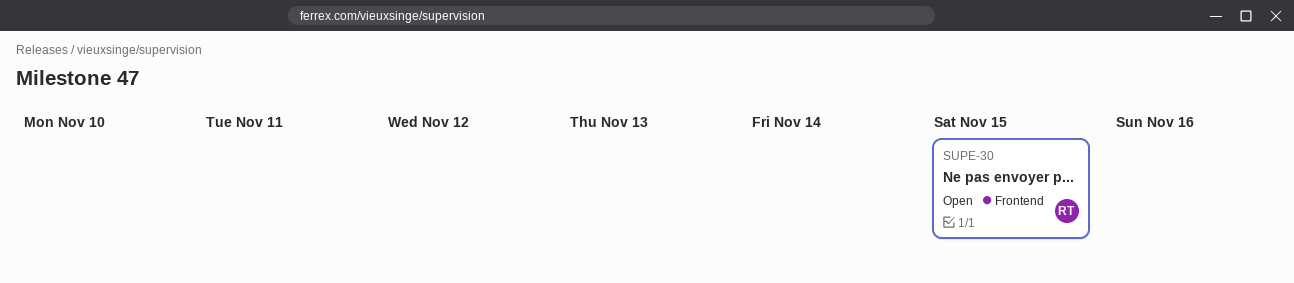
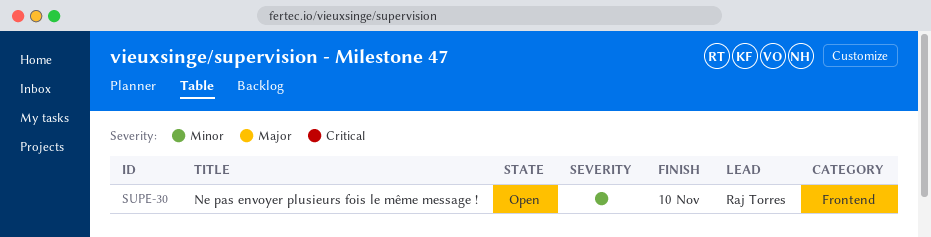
SUPE-30, due: Nov 15 -> Nov 10

